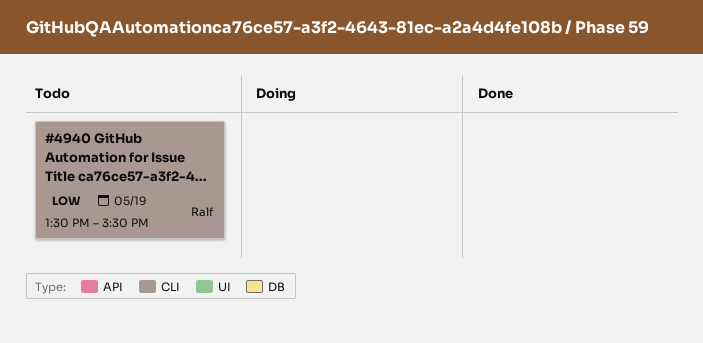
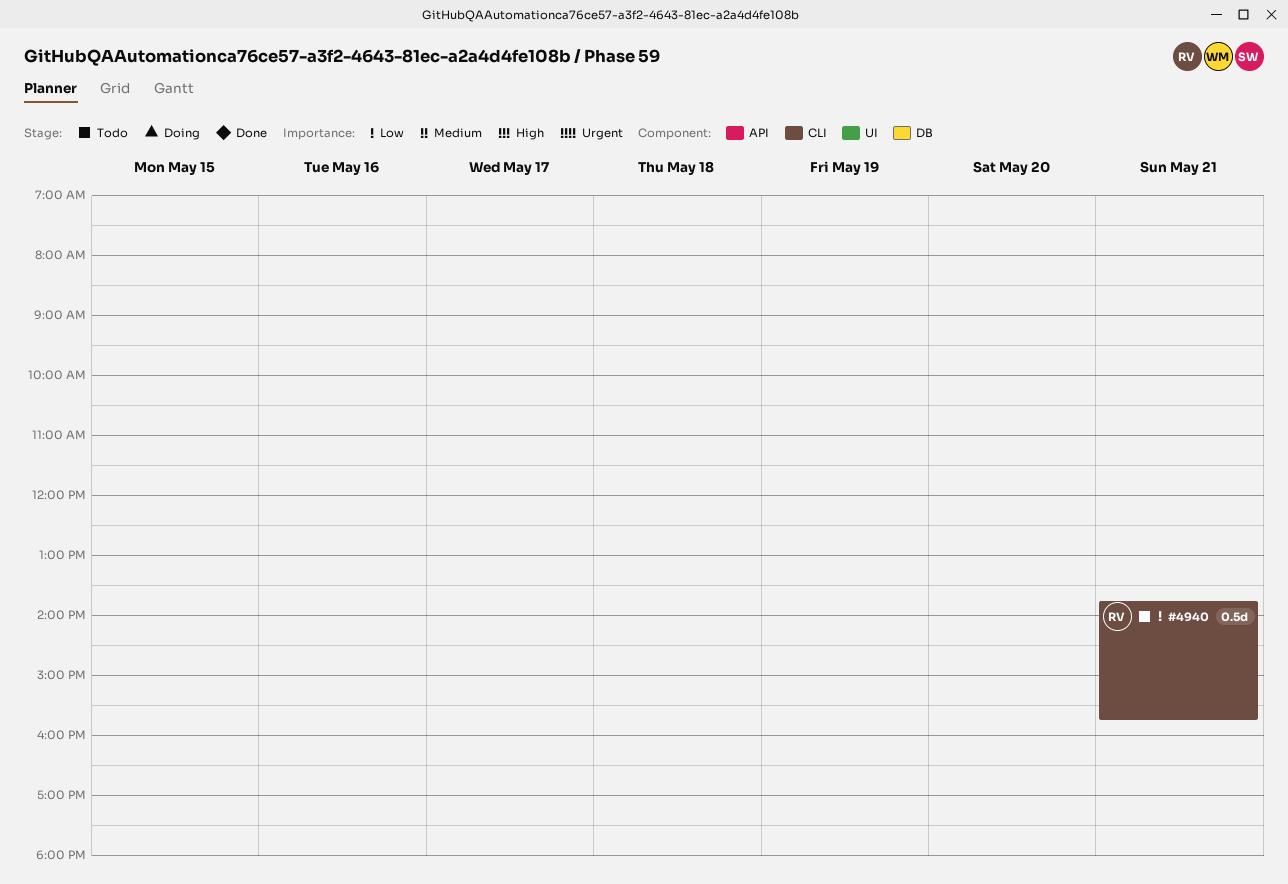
#4940, day: May 19 -> May 21
#4940, begins: 13:30 -> 13:45
#4940, ends: 15:30 -> 15:45

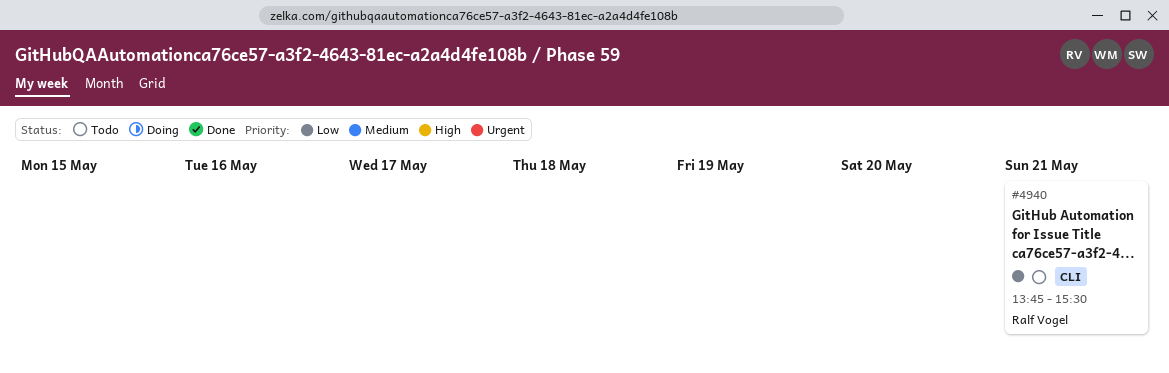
#4940, ends: 15:45 -> 15:30

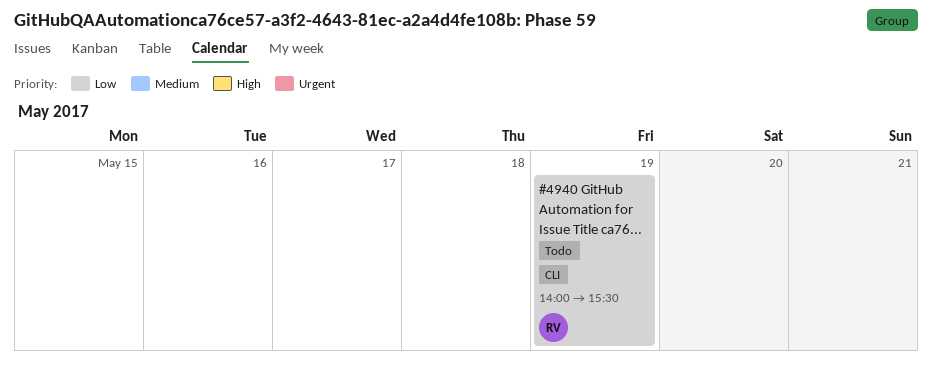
#4940, day: May 21 -> May 19
#4940, begins: 13:45 -> 14:00

